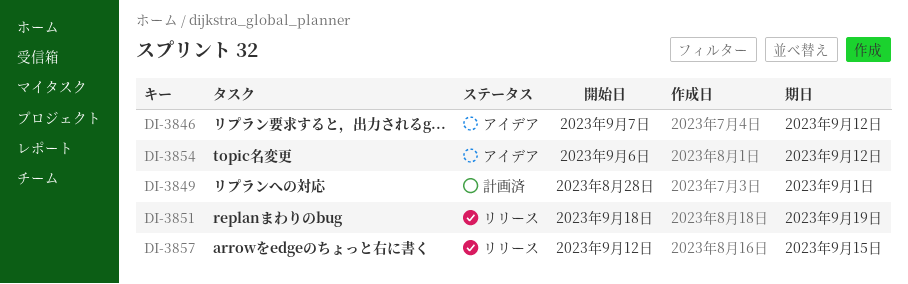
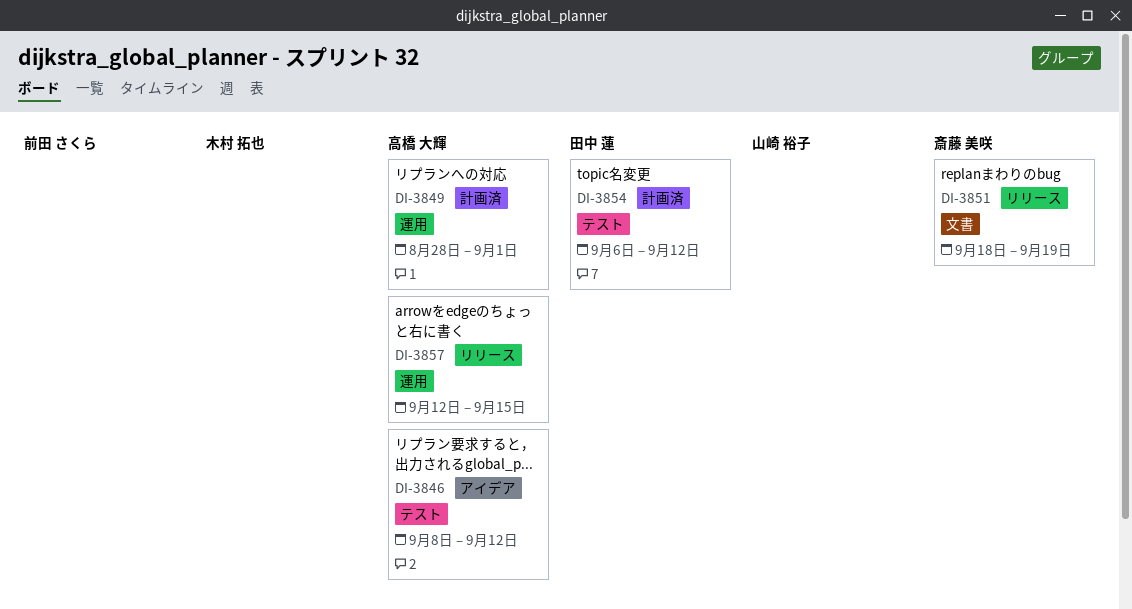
DI-3846, start: Sep 7 -> Sep 8
DI-3854, status: アイデア -> 計画済

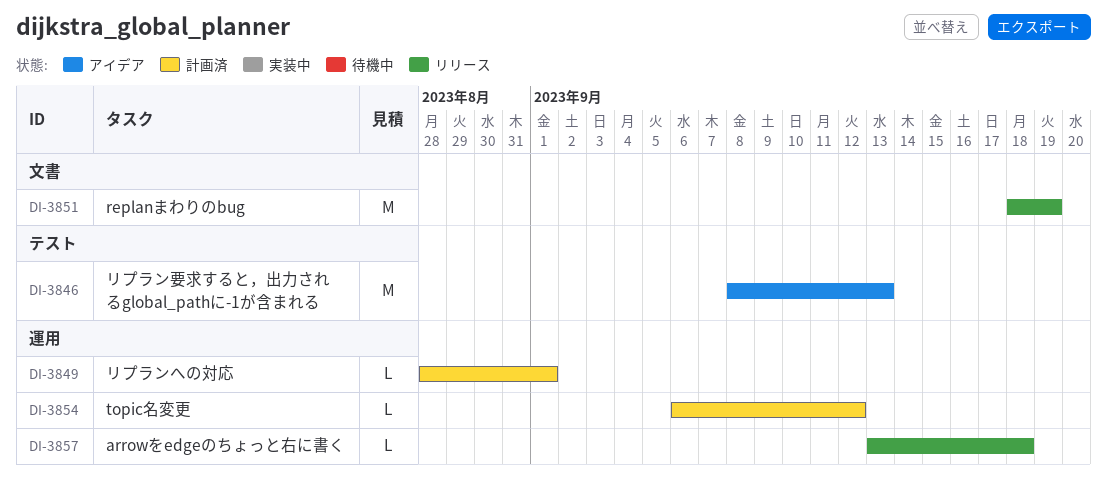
DI-3846, due: Sep 12 -> Sep 13
DI-3854, label: テスト -> 運用
DI-3857, start: Sep 12 -> Sep 13
DI-3857, due: Sep 15 -> Sep 18

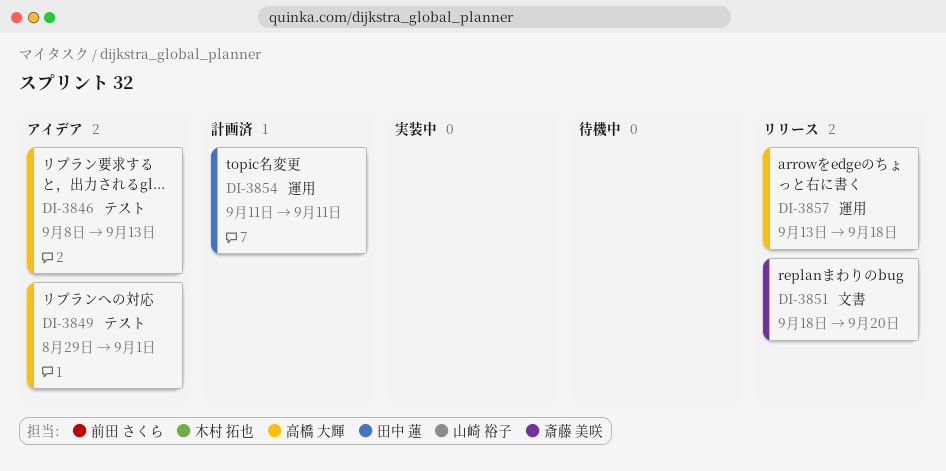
DI-3849, status: 計画済 -> アイデア
DI-3849, label: 運用 -> テスト
DI-3849, start: Aug 28 -> Aug 29
DI-3851, due: Sep 19 -> Sep 20
DI-3854, start: Sep 6 -> Sep 11
DI-3854, due: Sep 12 -> Sep 11

